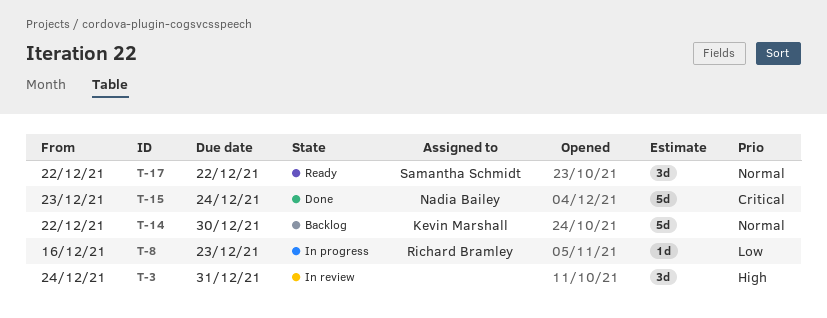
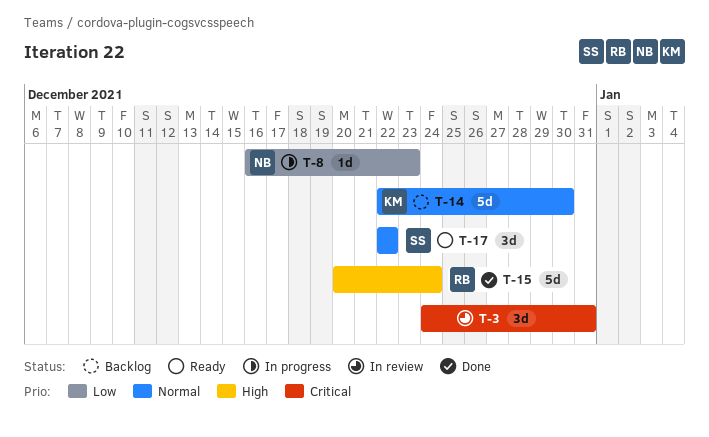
T-3, priority: High -> Critical
T-8, owner: Richard Bramley -> Nadia Bailey
T-15, owner: Nadia Bailey -> Richard Bramley
T-15, priority: Critical -> High
T-15, start: Dec 23 -> Dec 20

